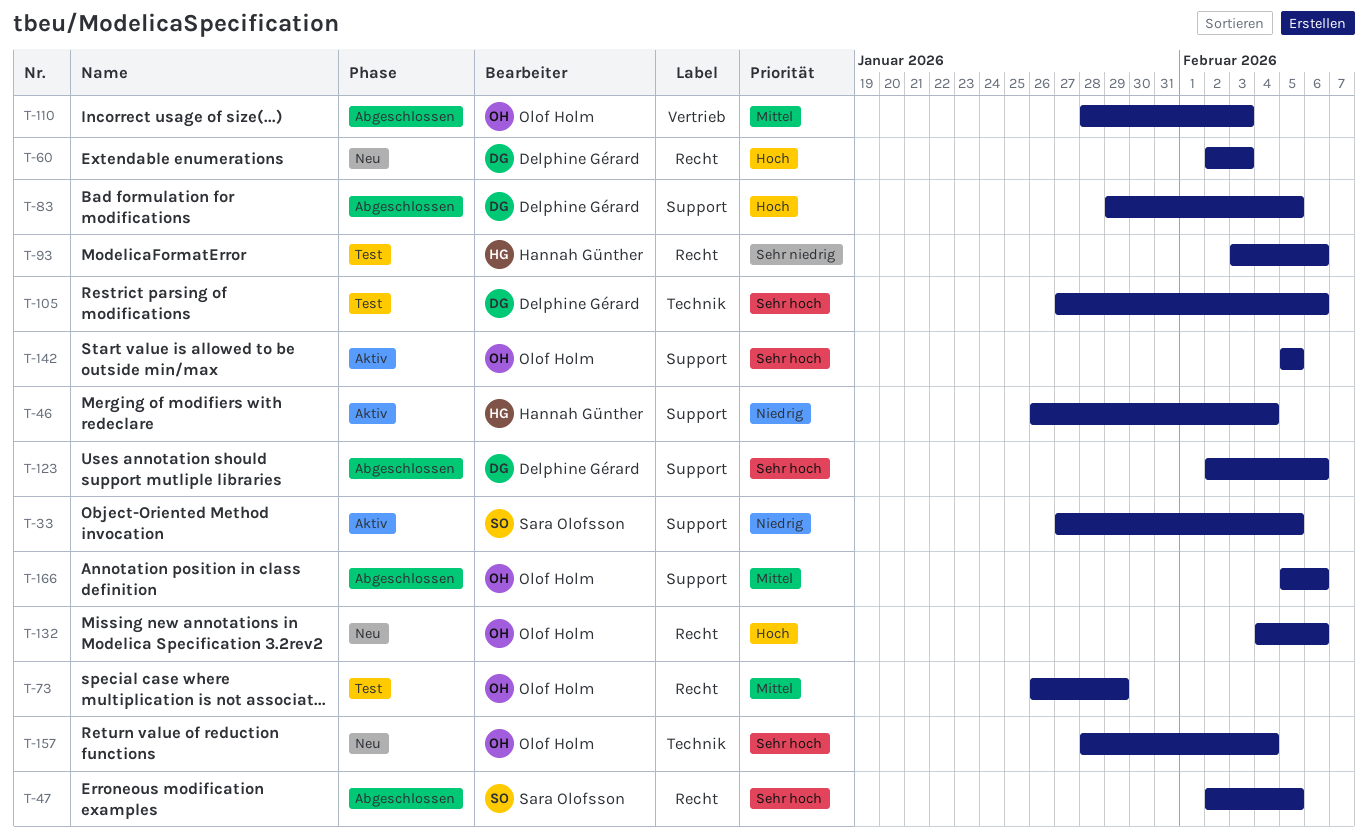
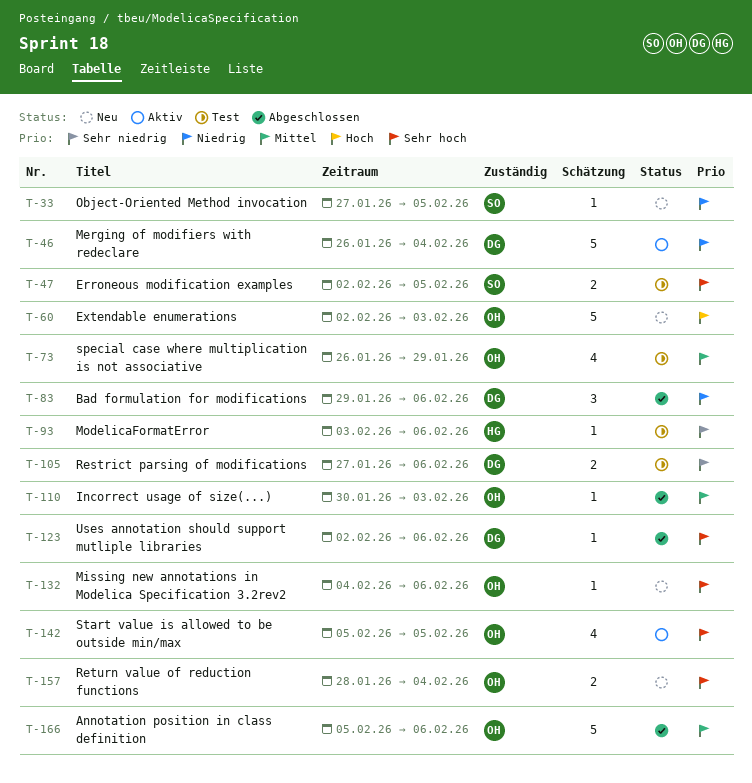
T-33, status: Aktiv -> Neu
T-46, owner: Hannah Günther -> Delphine Gérard
T-47, status: Abgeschlossen -> Test
T-60, owner: Delphine Gérard -> Olof Holm
T-83, priority: Hoch -> Niedrig
T-83, due: Feb 5 -> Feb 6
T-105, priority: Sehr hoch -> Sehr niedrig
T-110, start: Jan 28 -> Jan 30
T-132, priority: Hoch -> Sehr hoch

